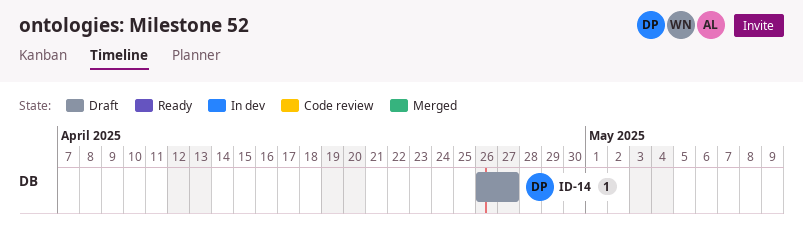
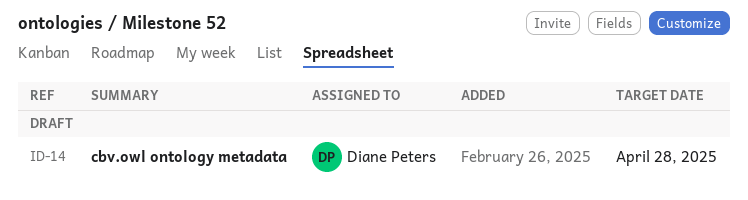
ID-14, due: Apr 27 -> Apr 28

